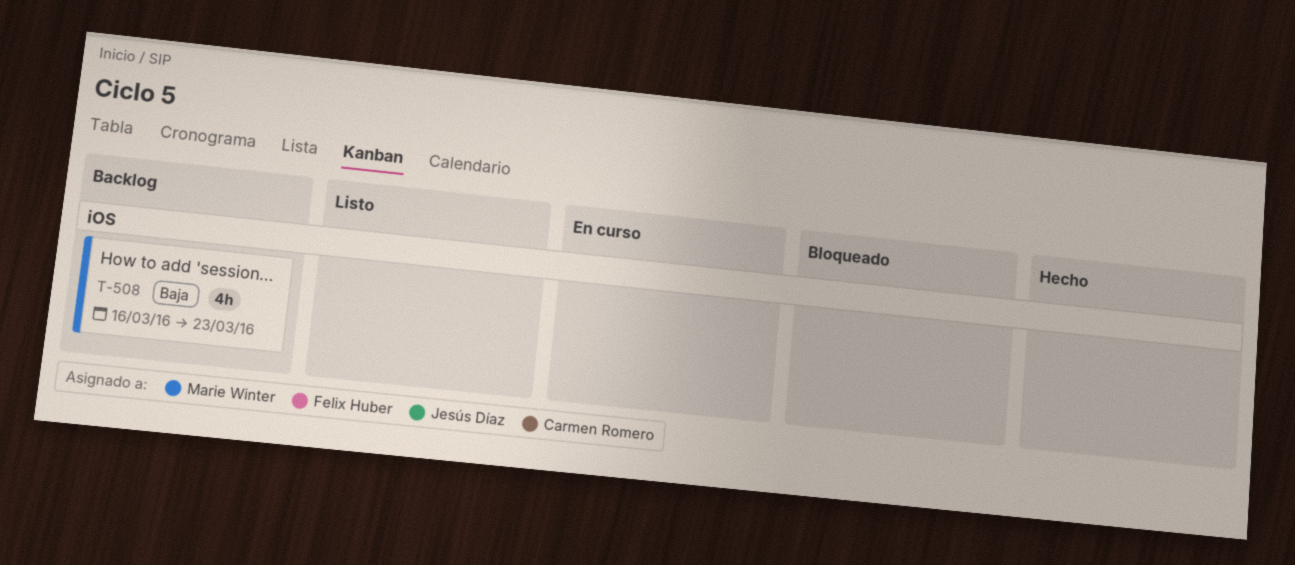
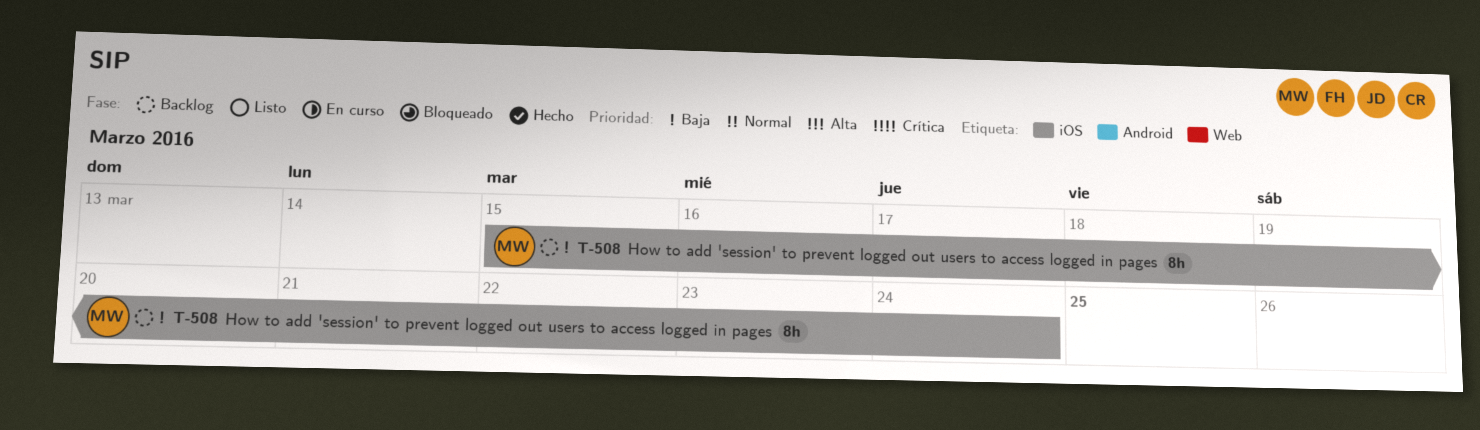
T-508, estimate: 4h -> 8h
T-508, start: Mar 16 -> Mar 15
T-508, due: Mar 23 -> Mar 24

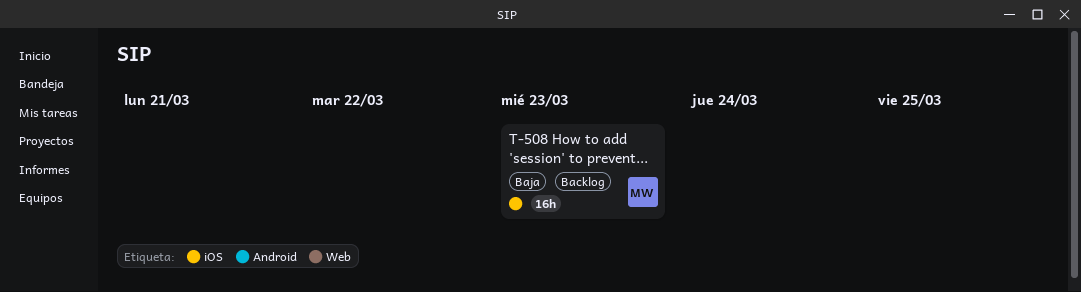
T-508, estimate: 8h -> 16h
T-508, due: Mar 24 -> Mar 23

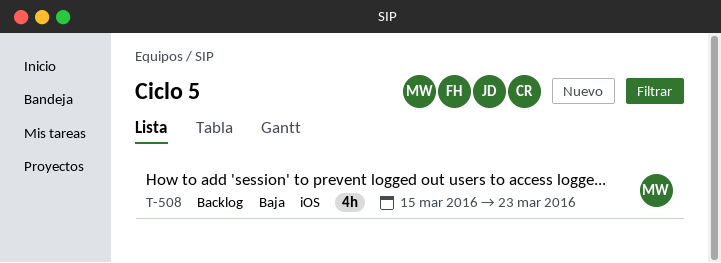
T-508, estimate: 16h -> 4h

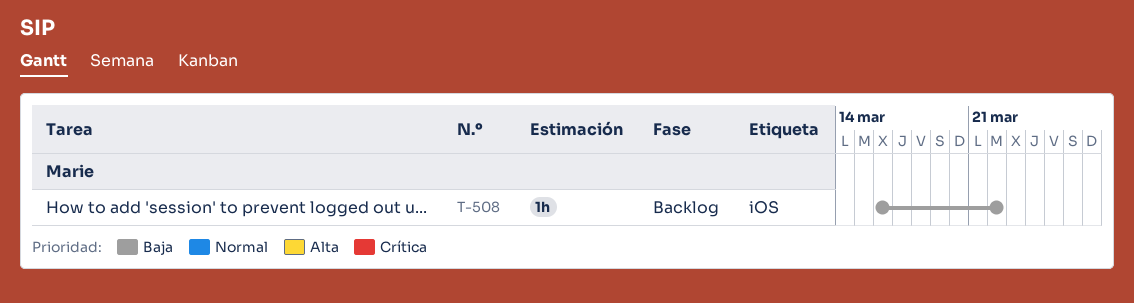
T-508, estimate: 4h -> 1h
T-508, start: Mar 15 -> Mar 16
T-508, due: Mar 23 -> Mar 22

